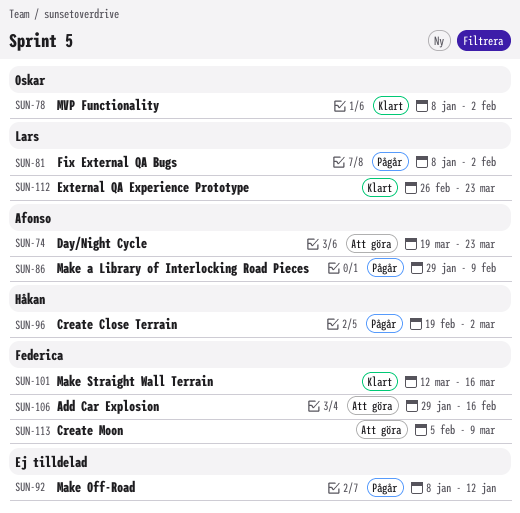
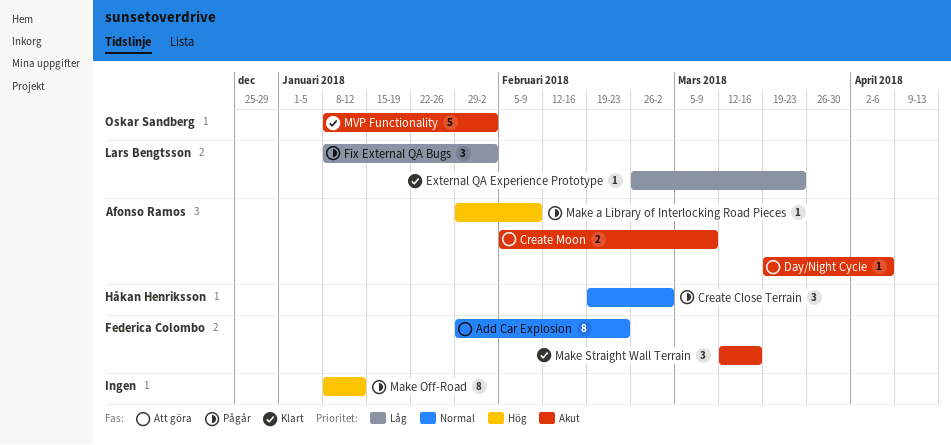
Add Car Explosion, due: Feb 16 -> Feb 23
Create Moon, owner: Federica Colombo -> Afonso Ramos
Day/Night Cycle, due: Mar 23 -> Apr 6

